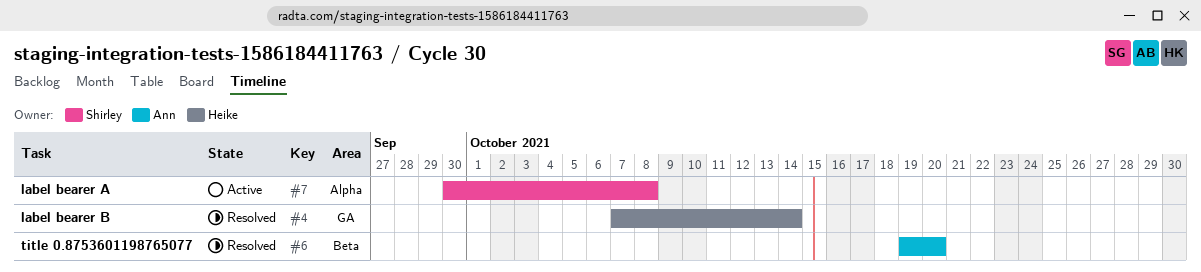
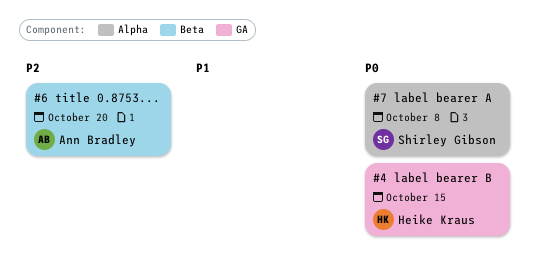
#4, due: Oct 14 -> Oct 15

